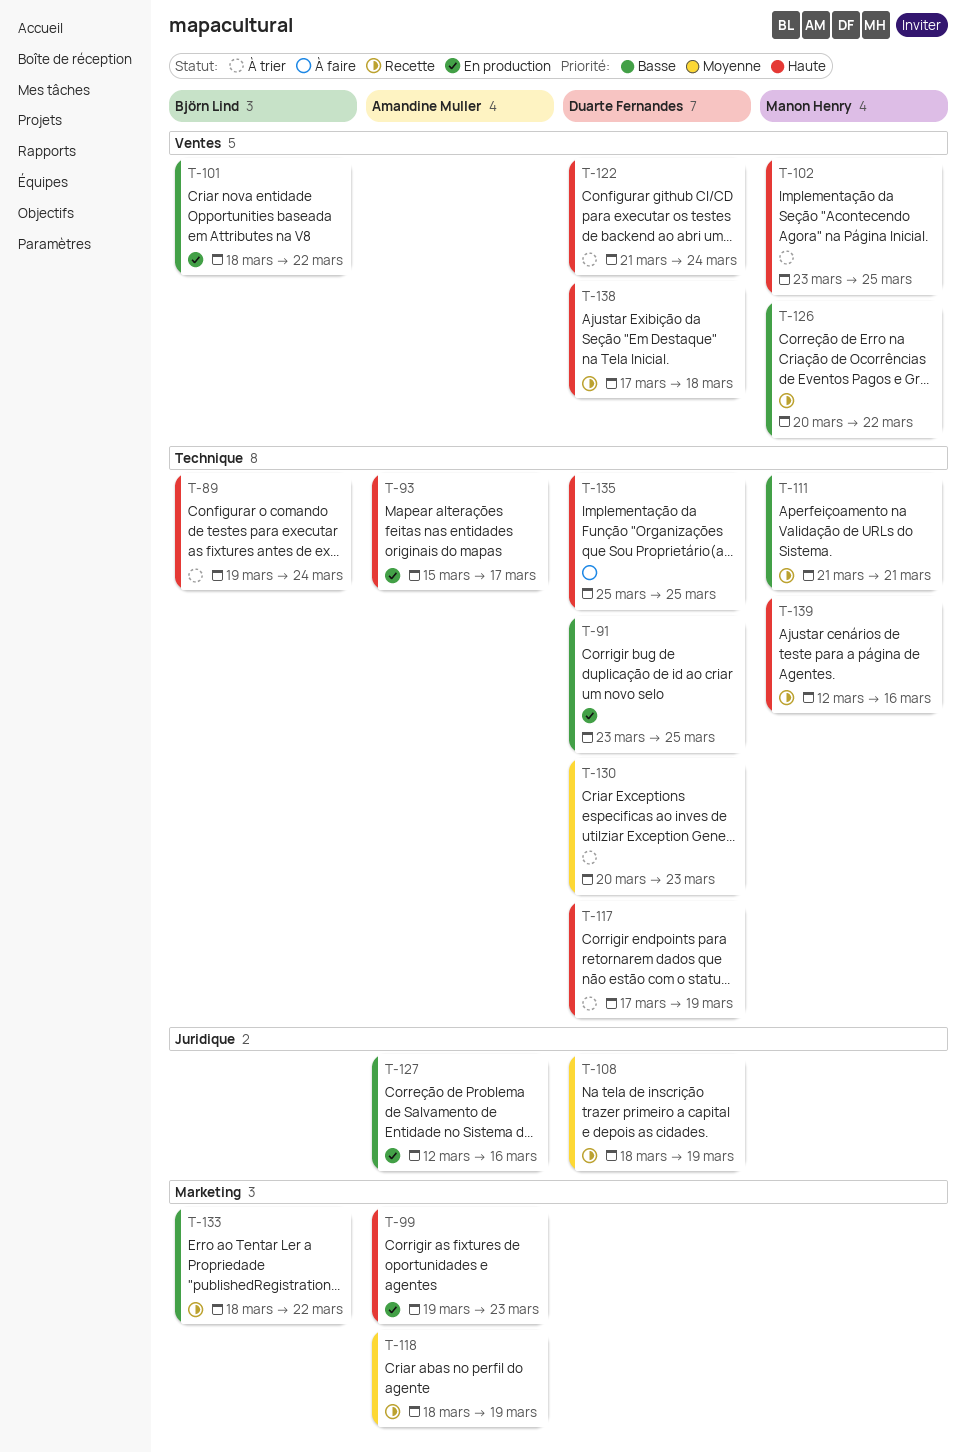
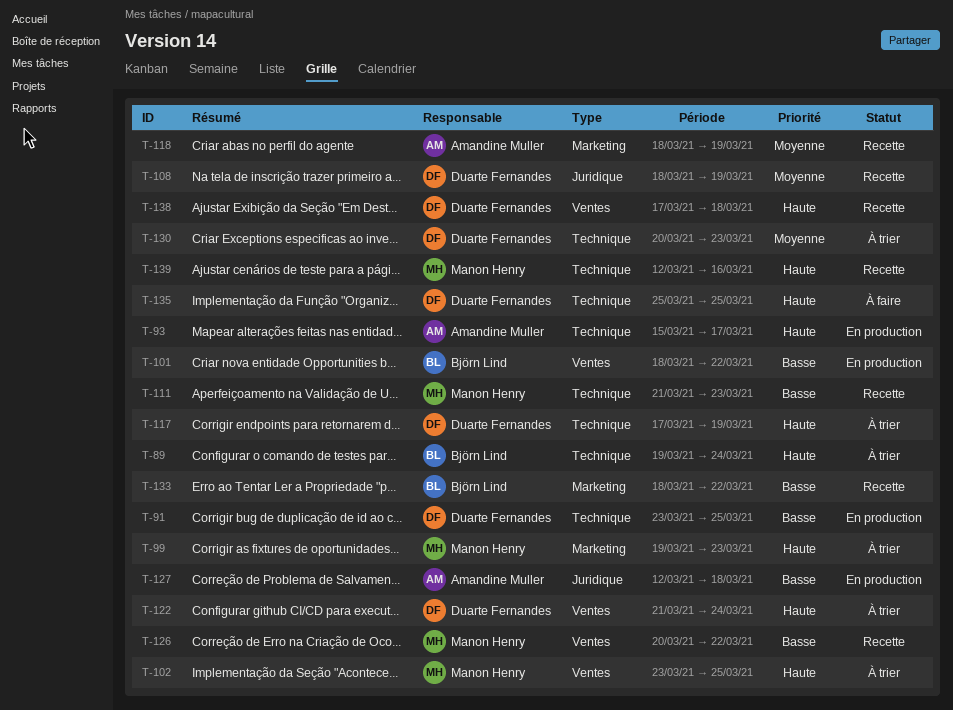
T-99, status: En production -> À trier
T-99, owner: Amandine Muller -> Manon Henry
T-111, due: Mar 21 -> Mar 23
T-127, due: Mar 16 -> Mar 18

